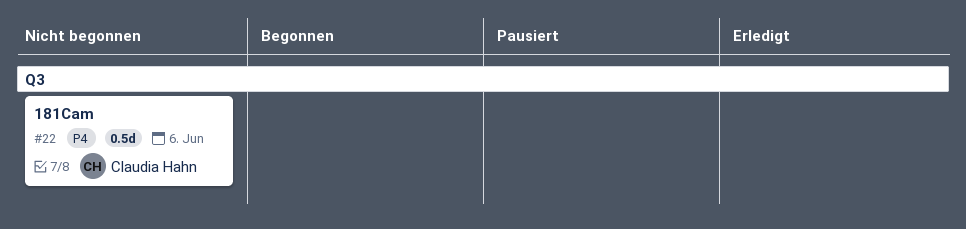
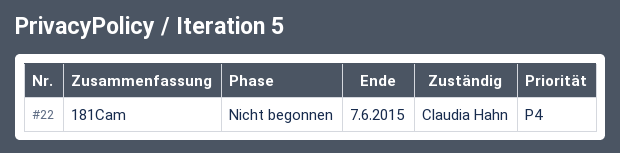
#22, due: Jun 6 -> Jun 7

